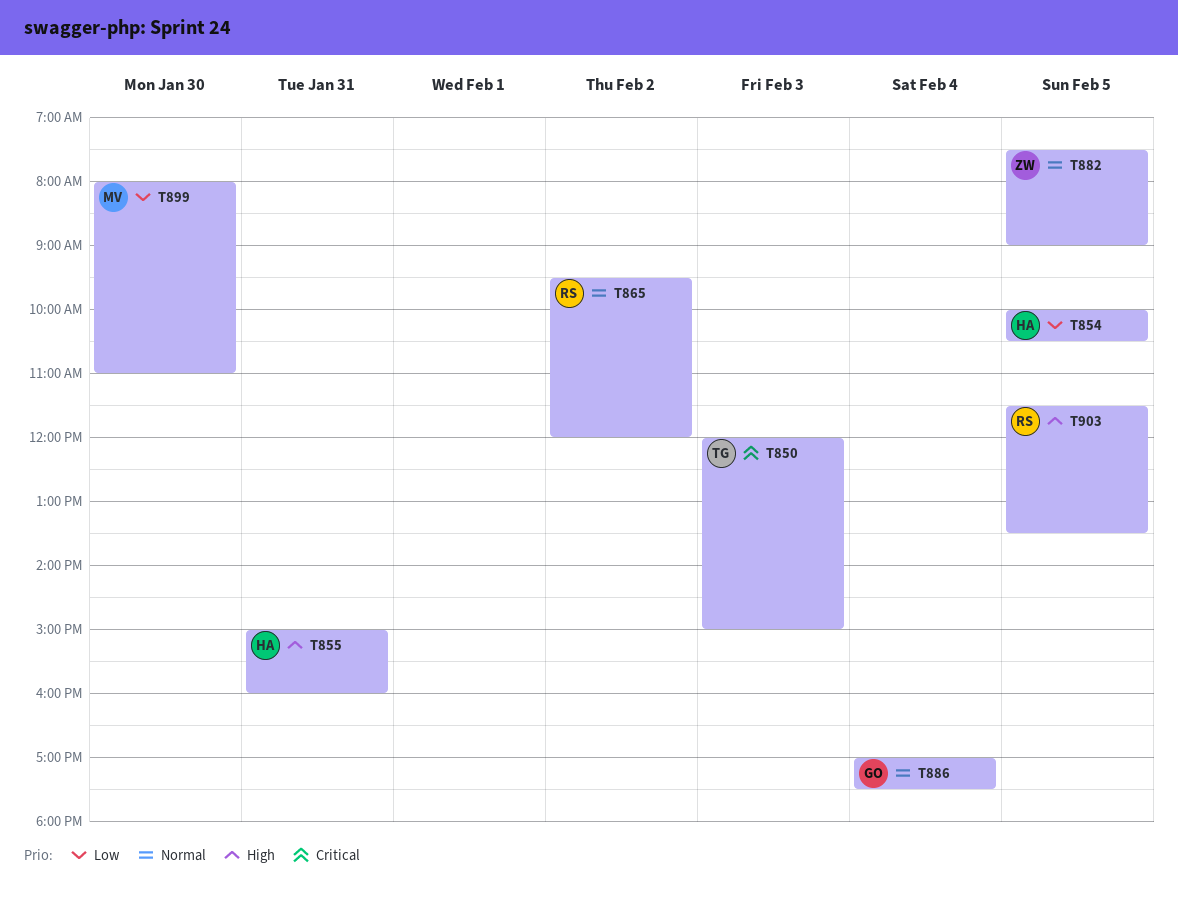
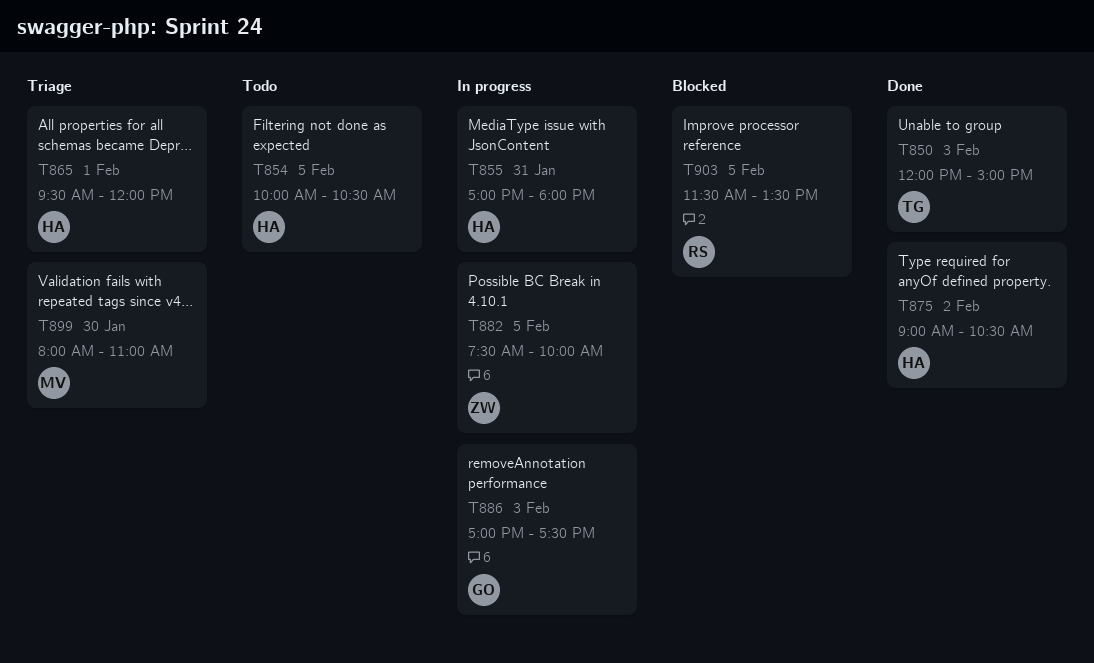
T855, begins: 15:00 -> 17:00
T855, ends: 16:00 -> 18:00
T865, owner: RS -> HA
T865, day: Feb 2 -> Feb 1
T875: none -> present
T882, ends: 09:00 -> 10:00
T886, day: Feb 4 -> Feb 3

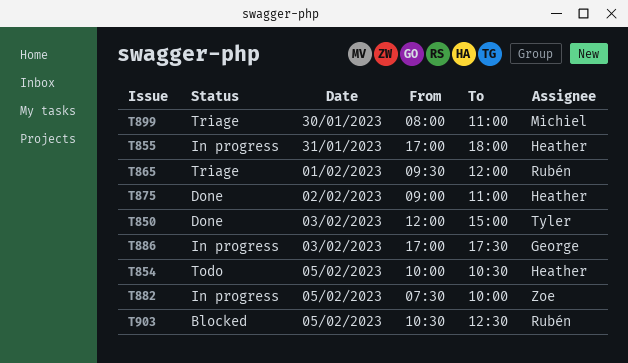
T865, owner: Heather -> Rubén
T875, ends: 10:30 -> 11:00
T903, begins: 11:30 -> 10:30
T903, ends: 13:30 -> 12:30

